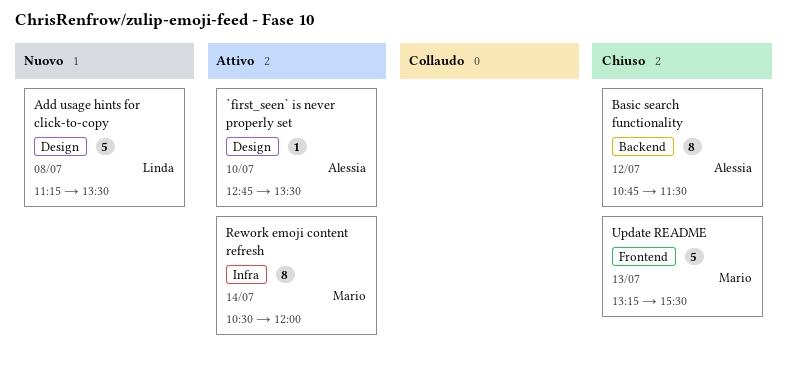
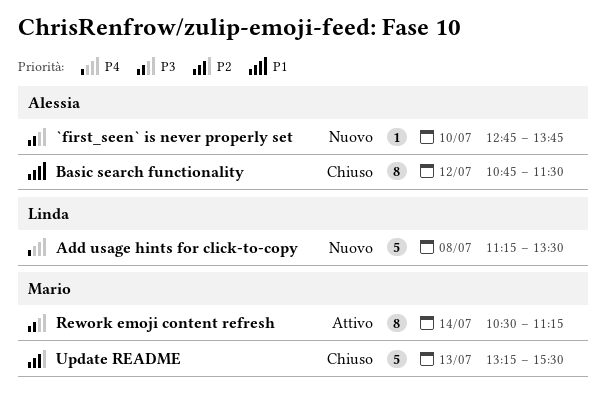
`first_seen` is never properly set, status: Attivo -> Nuovo
`first_seen` is never properly set, ends: 13:30 -> 13:45
Rework emoji content refresh, ends: 12:00 -> 11:15

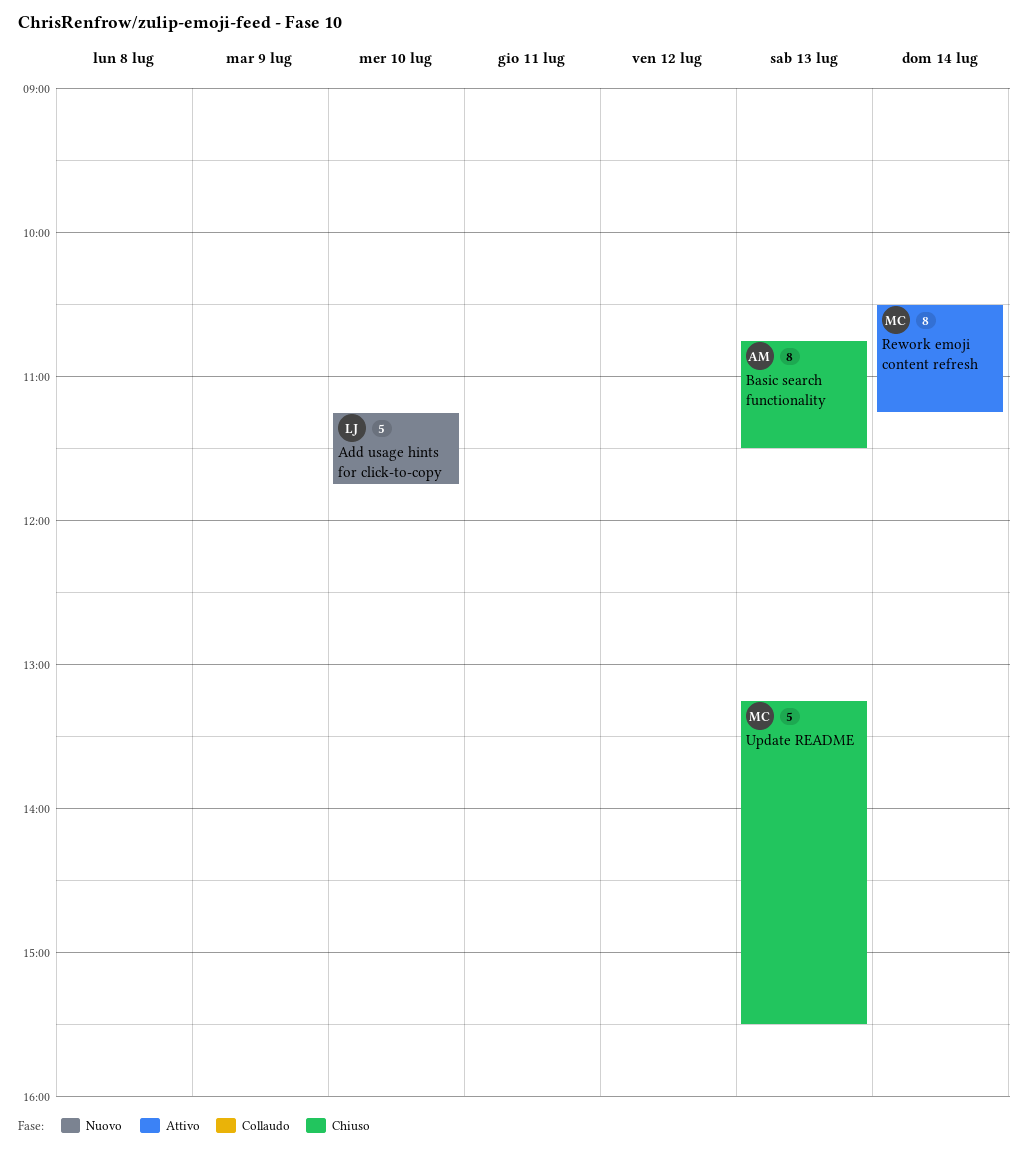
`first_seen` is never properly set: present -> none
Add usage hints for click-to-copy, day: Jul 8 -> Jul 10
Add usage hints for click-to-copy, ends: 13:30 -> 11:45
Basic search functionality, day: Jul 12 -> Jul 13

